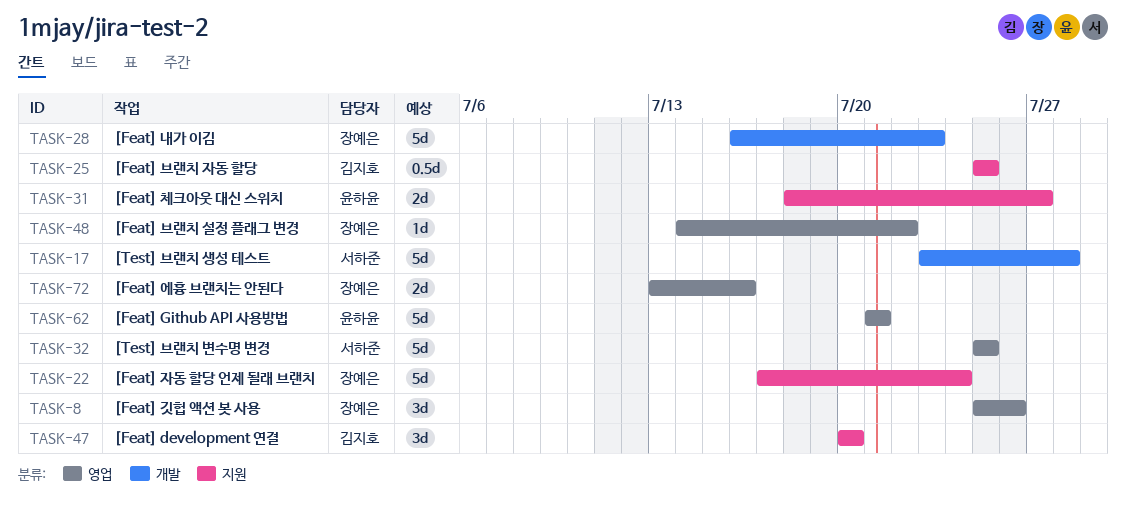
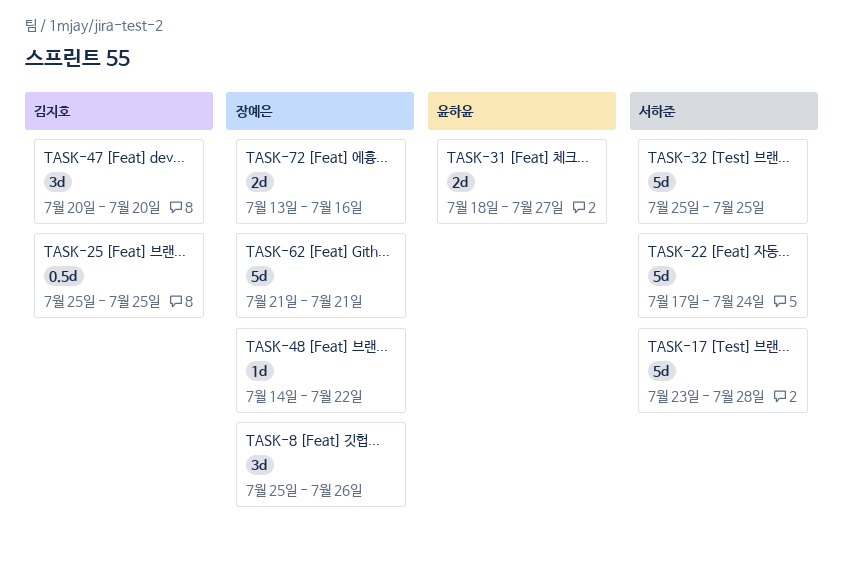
TASK-22, owner: 장예은 -> 서하준
TASK-28: present -> none
TASK-62, owner: 윤하윤 -> 장예은

